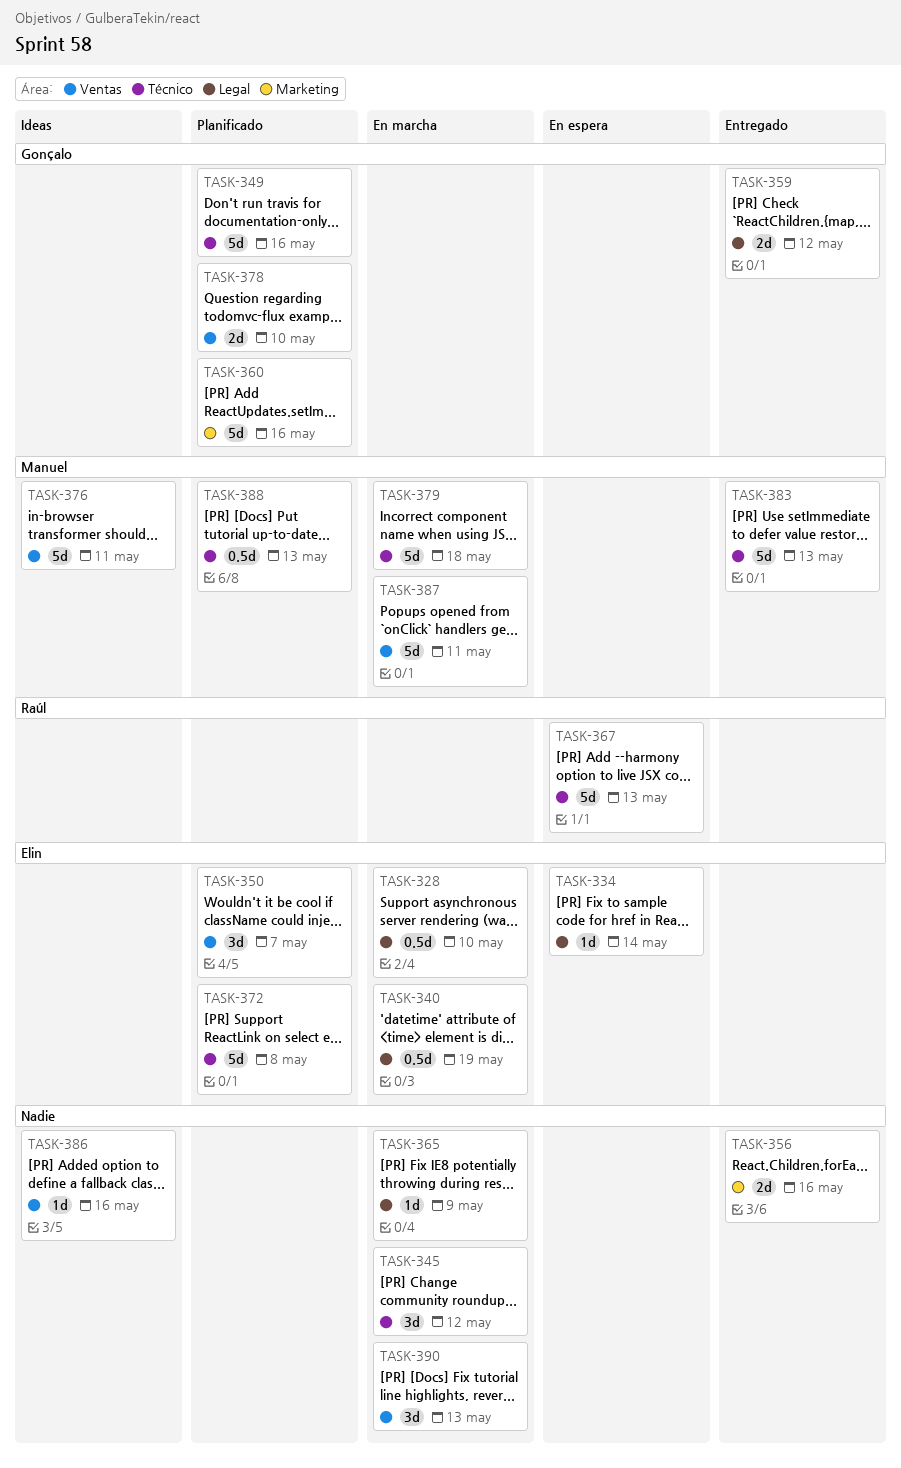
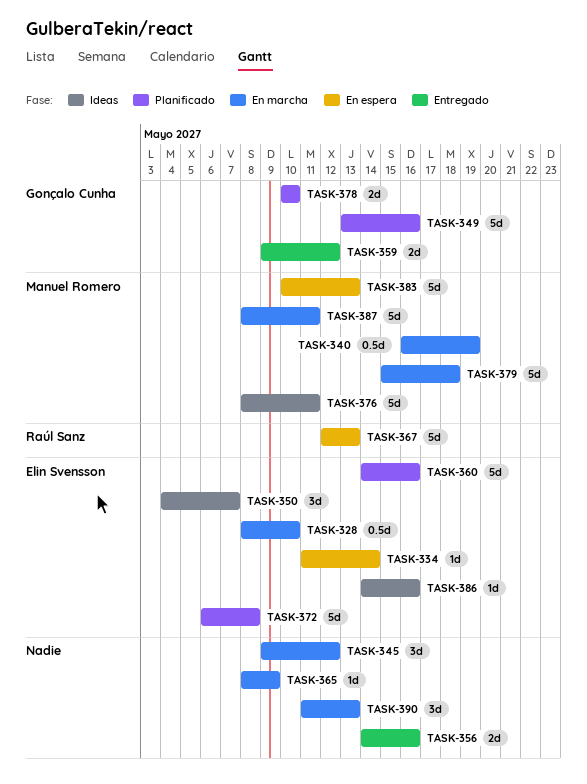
TASK-340, owner: Elin Svensson -> Manuel Romero
TASK-350, status: Planificado -> Ideas
TASK-360, owner: Gonçalo Cunha -> Elin Svensson
TASK-383, status: Entregado -> En espera
TASK-386, owner: none -> Elin Svensson
TASK-388: present -> none

